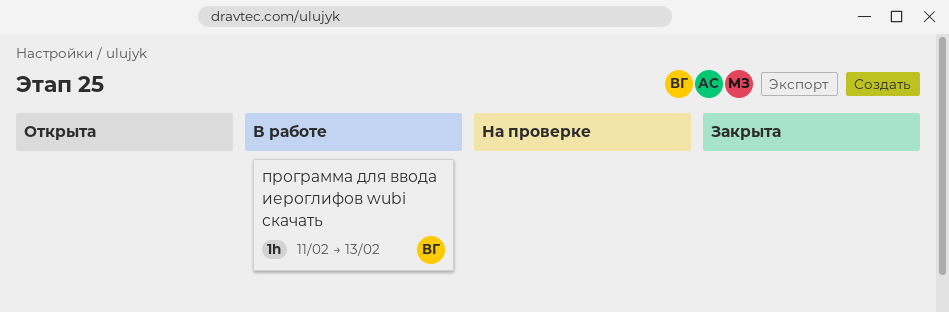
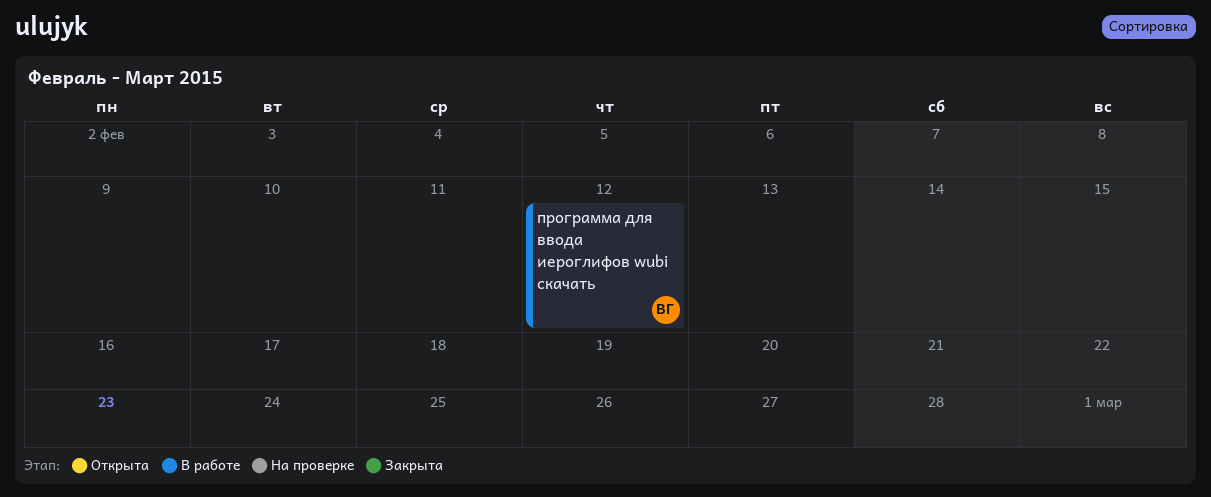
программа для ввода иероглифов wubi скачать, due: Feb 13 -> Feb 12

